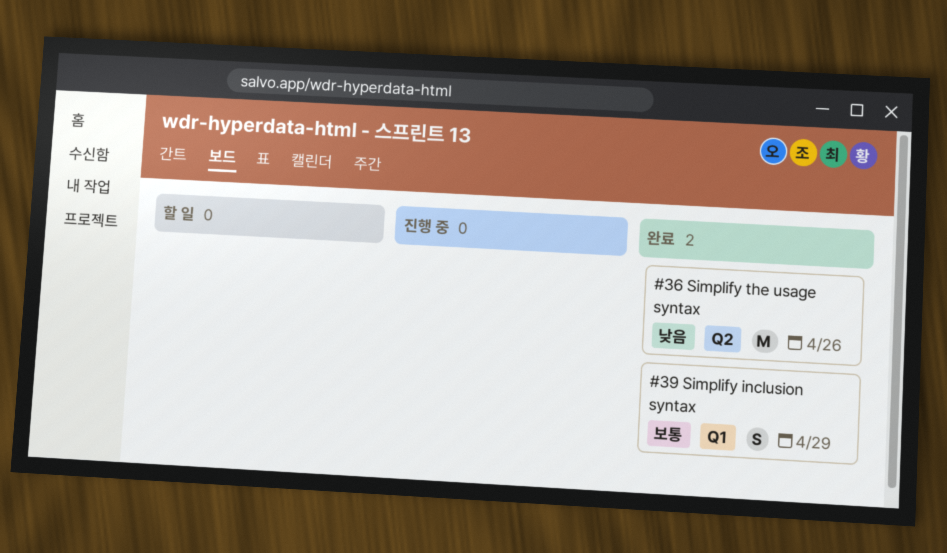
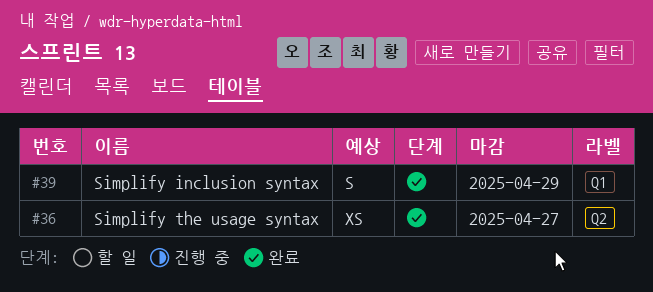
#36, estimate: M -> XS
#36, due: Apr 26 -> Apr 27

